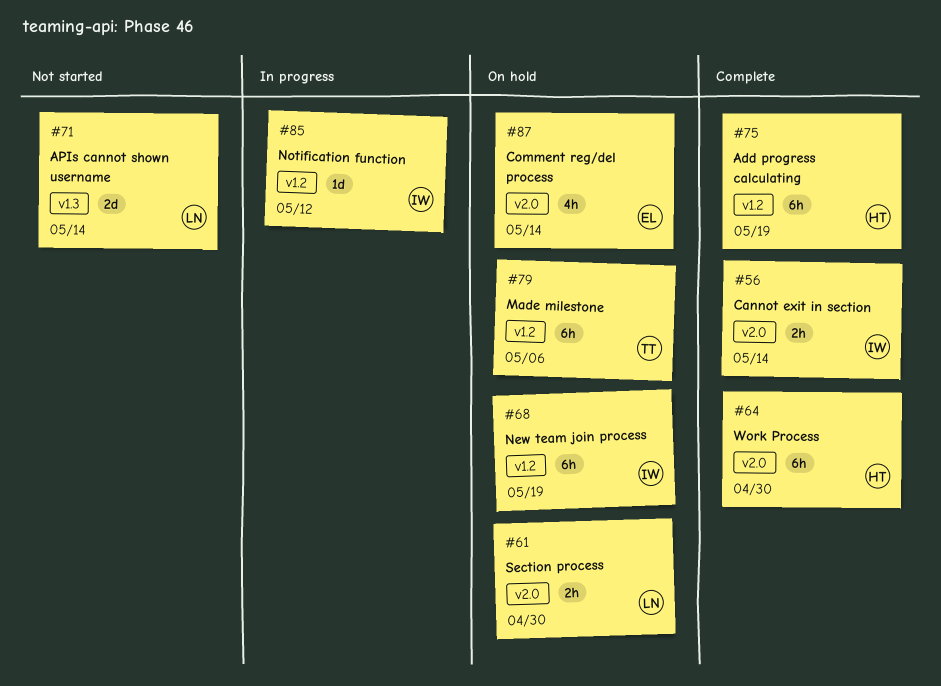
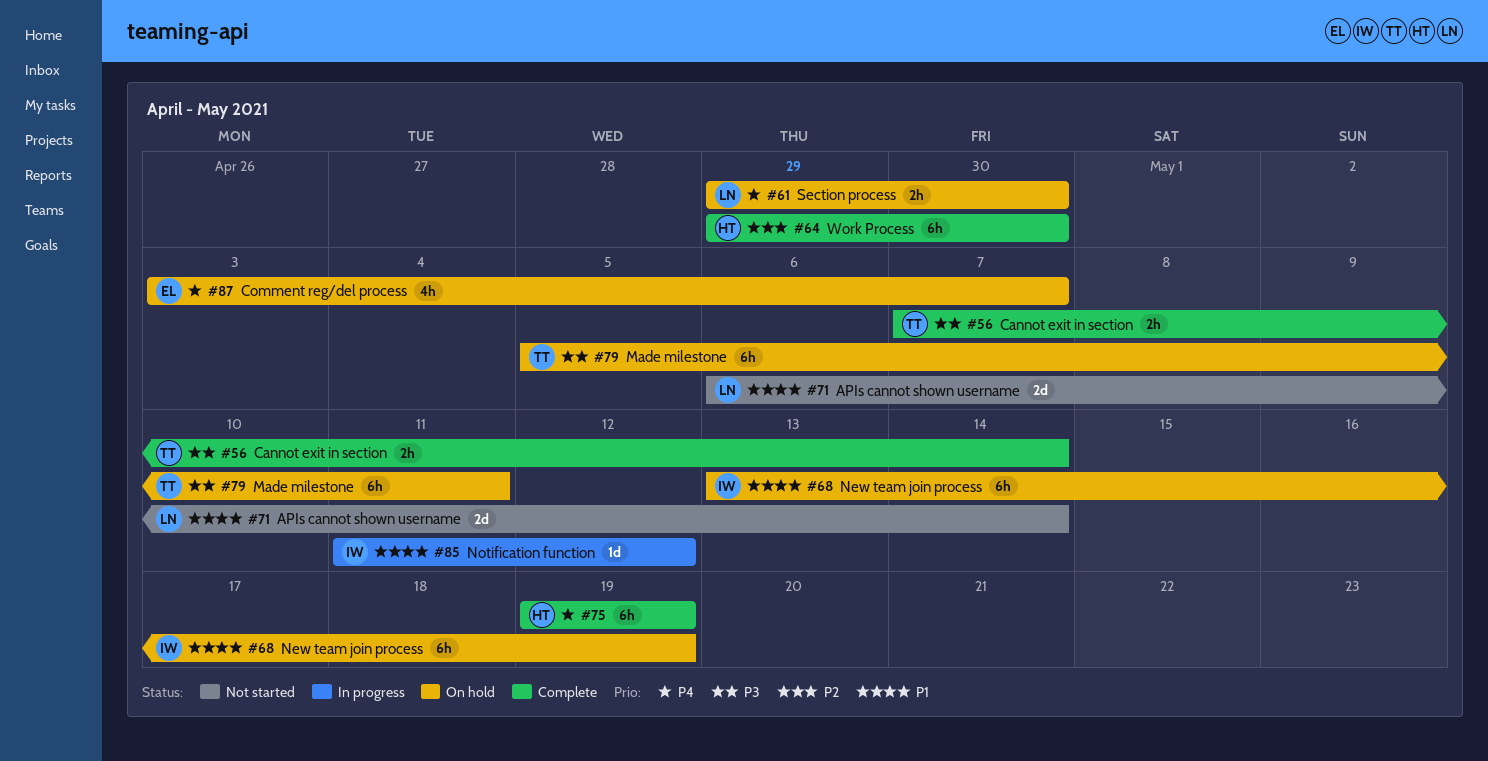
#56, owner: IW -> TT
#79, due: May 6 -> May 11
#87, due: May 14 -> May 7

